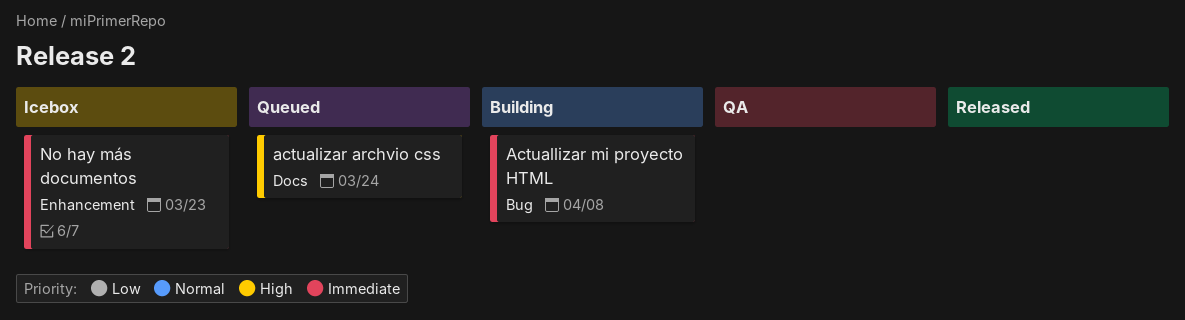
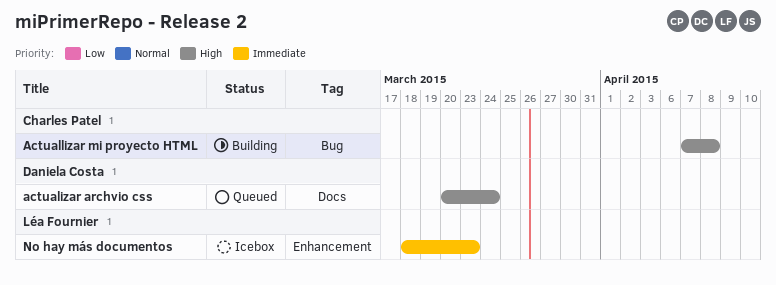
Actuallizar mi proyecto HTML, priority: Immediate -> High

